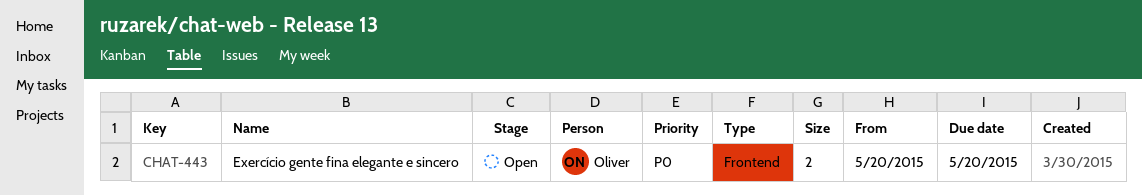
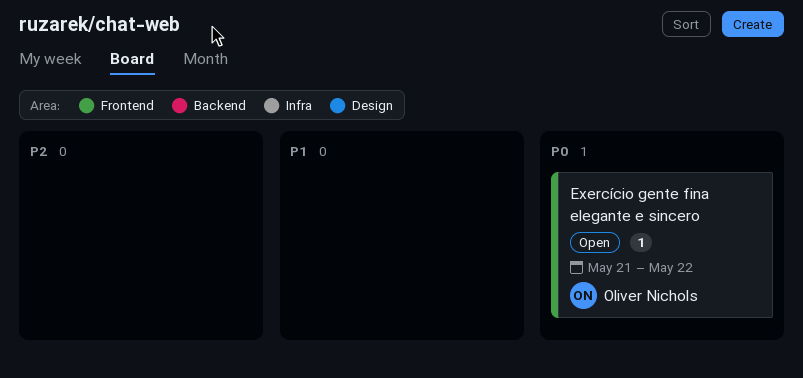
Exercício gente fina elegante e sincero, estimate: 2 -> 1
Exercício gente fina elegante e sincero, start: May 20 -> May 21
Exercício gente fina elegante e sincero, due: May 20 -> May 22

